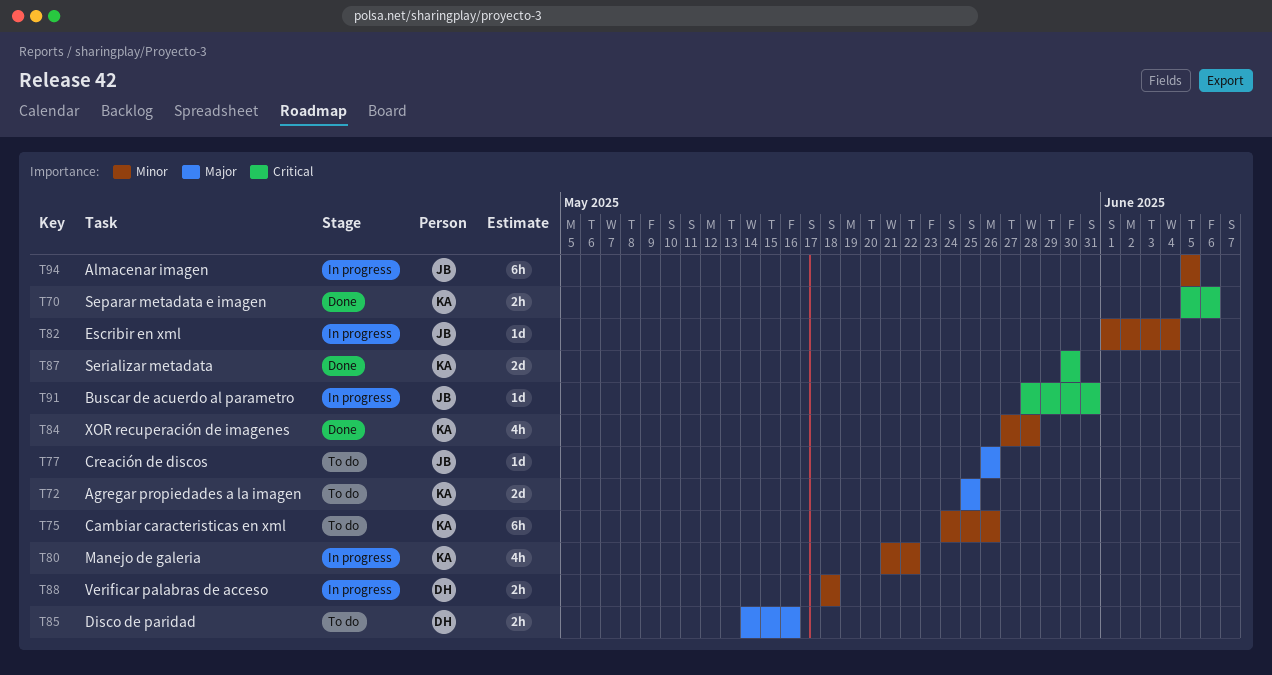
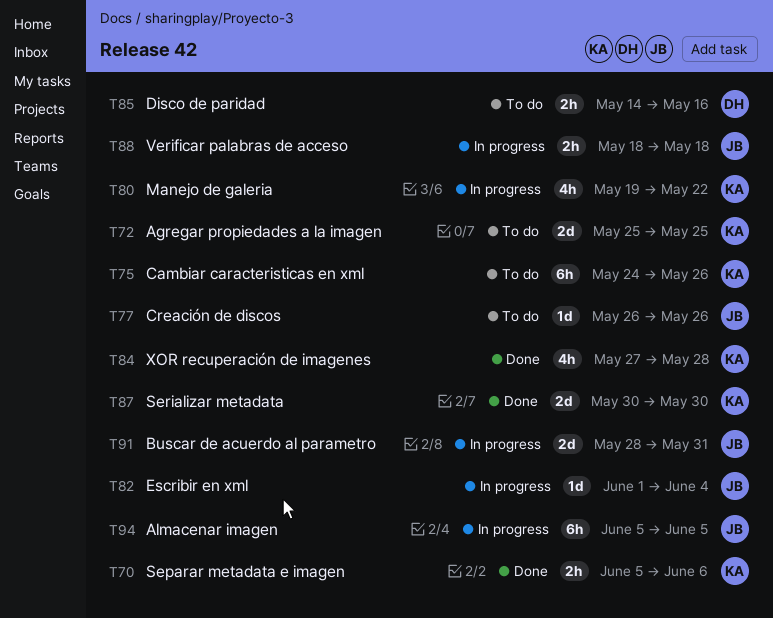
T80, start: May 21 -> May 19
T88, owner: DH -> JB
T91, estimate: 1d -> 2d

